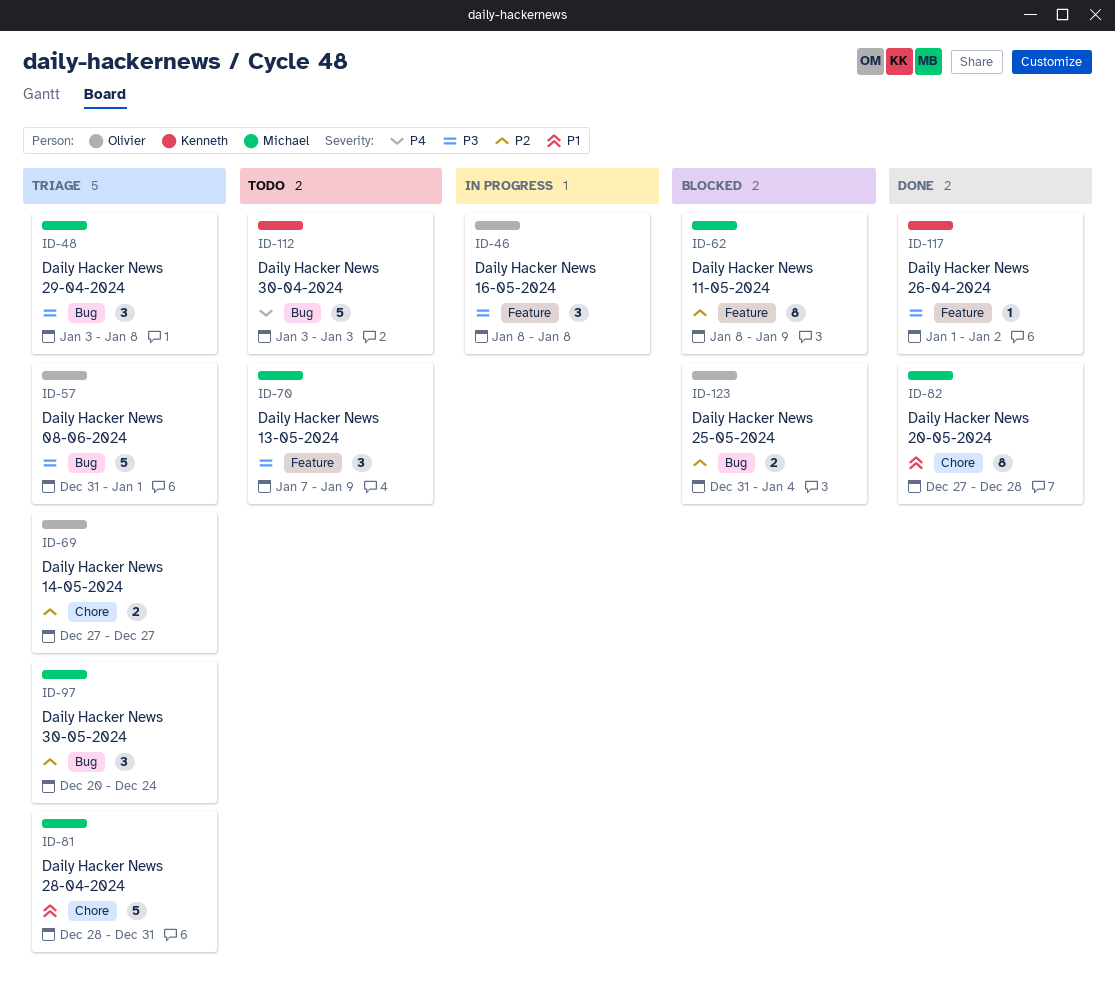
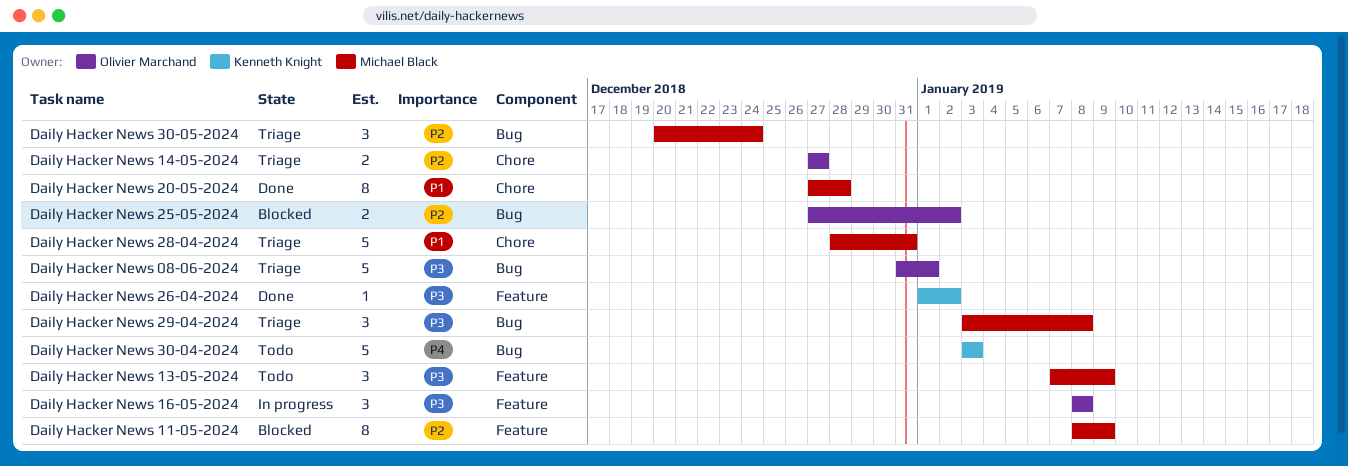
Daily Hacker News 25-05-2024, start: Dec 31 -> Dec 27
Daily Hacker News 25-05-2024, due: Jan 4 -> Jan 2

